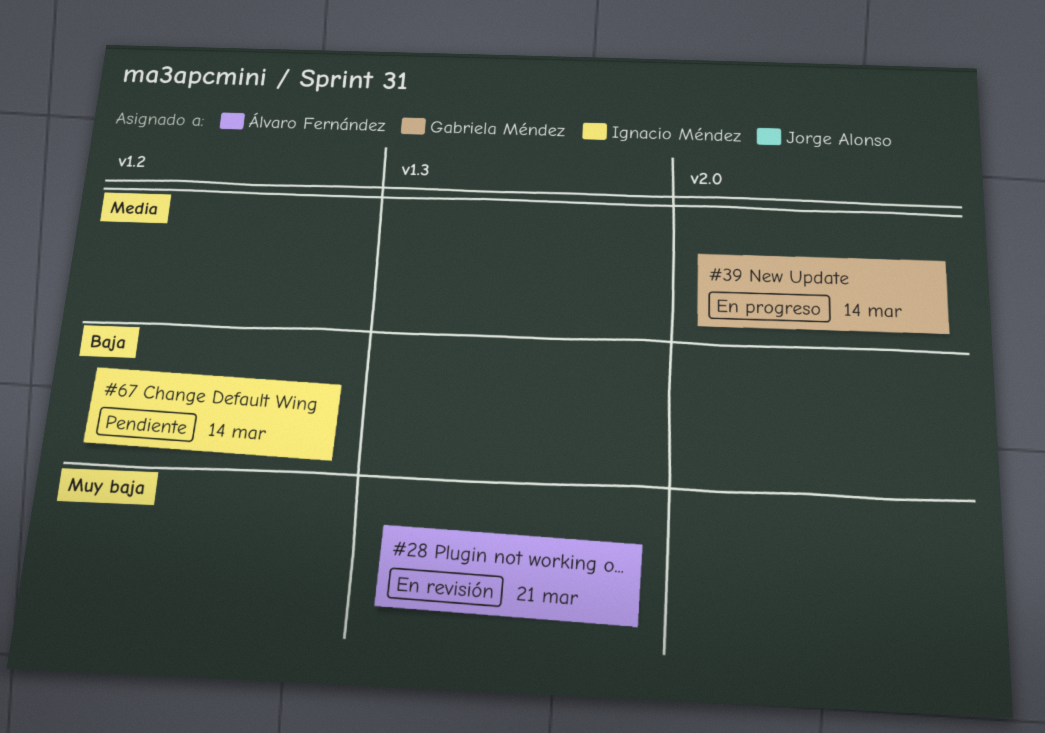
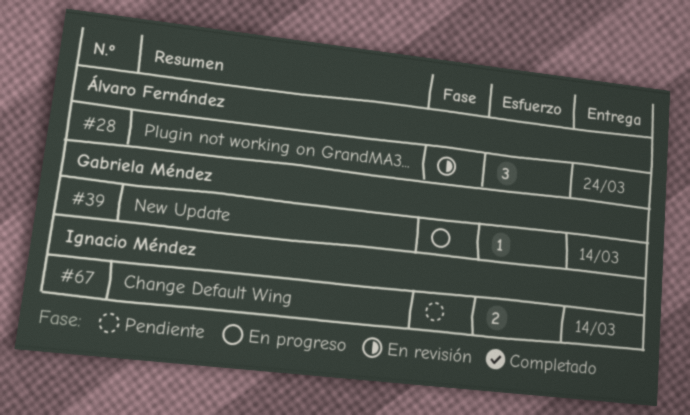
#28, due: Mar 21 -> Mar 24

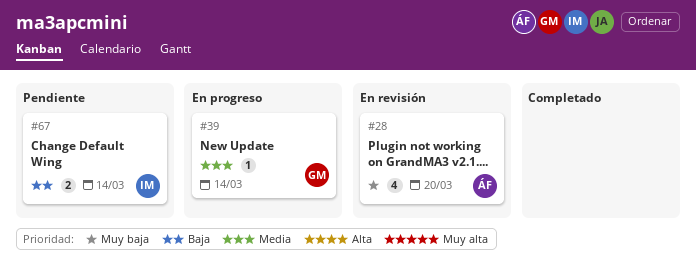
#28, estimate: 3 -> 4
#28, due: Mar 24 -> Mar 20

